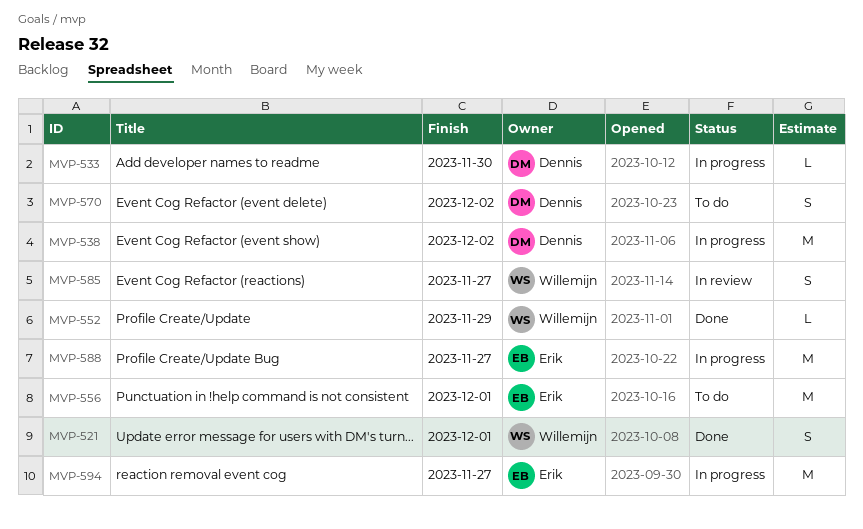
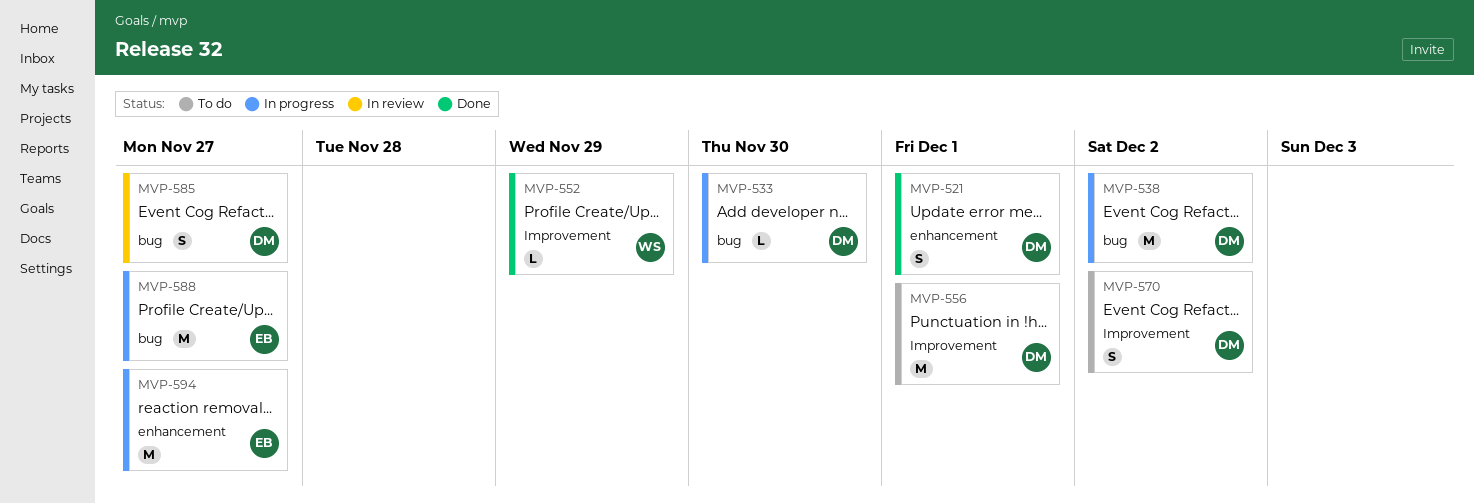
MVP-521, owner: Willemijn -> Dennis
MVP-556, owner: Erik -> Dennis
MVP-585, owner: Willemijn -> Dennis

